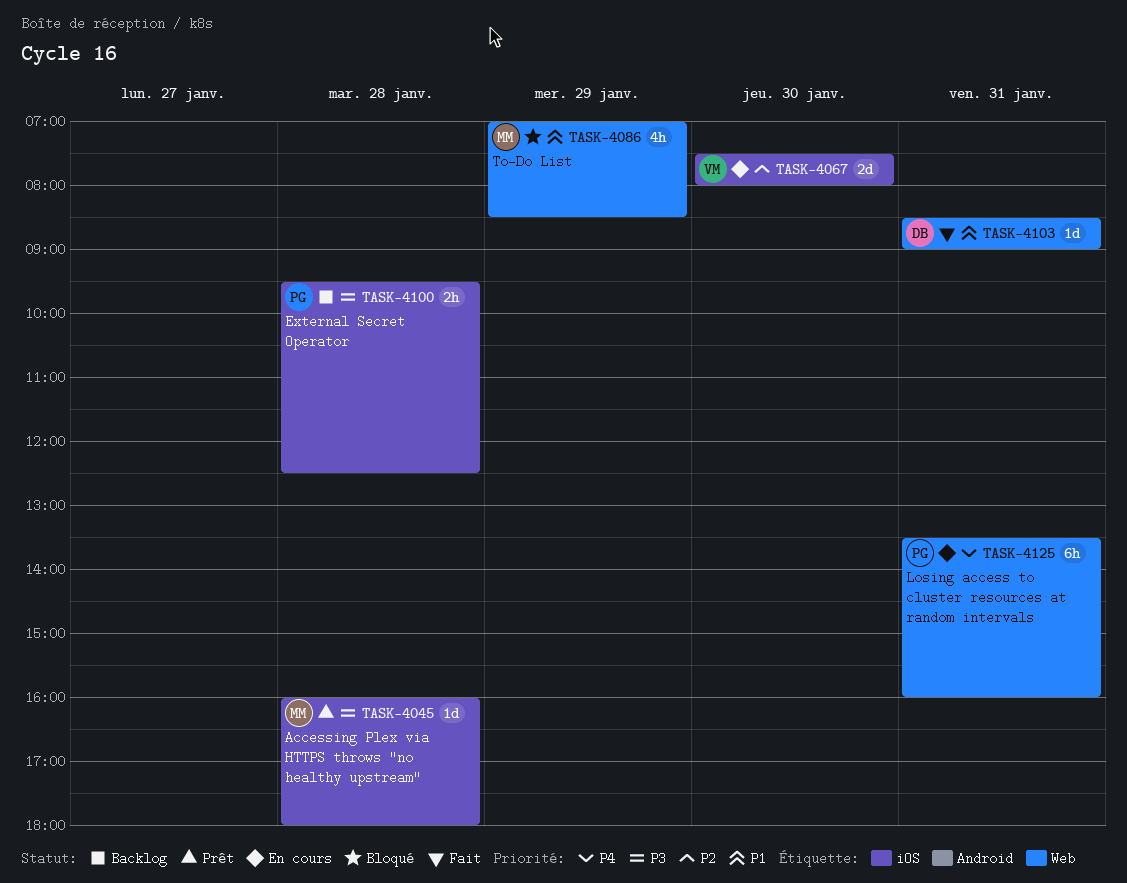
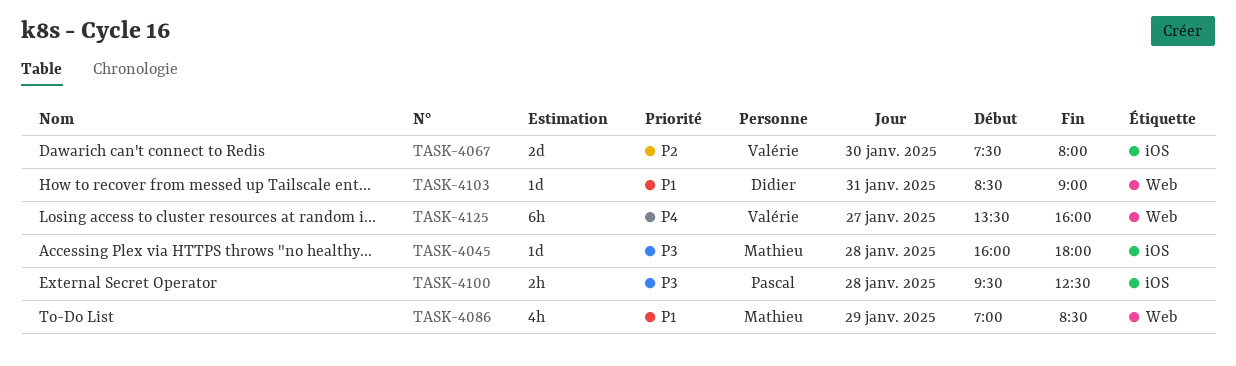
TASK-4125, owner: Pascal -> Valérie
TASK-4125, day: Jan 31 -> Jan 27

